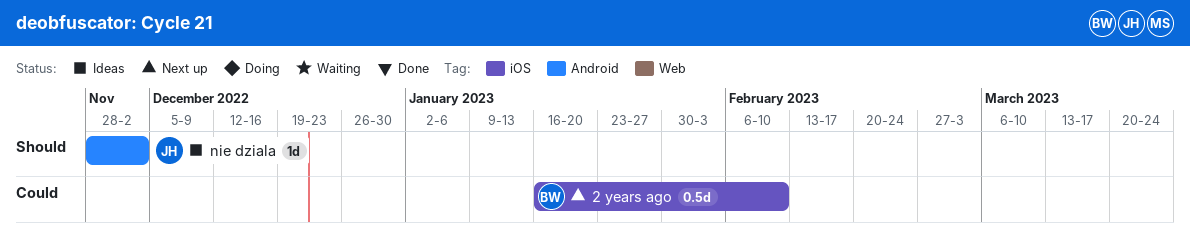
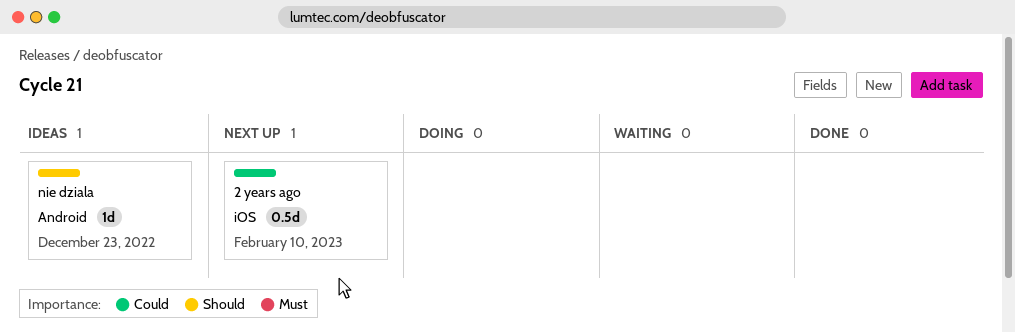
nie dziala, due: Dec 2 -> Dec 23

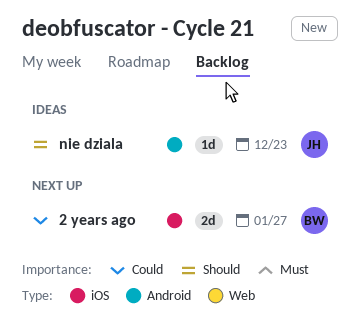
2 years ago, estimate: 0.5d -> 2d
2 years ago, due: Feb 10 -> Jan 27

